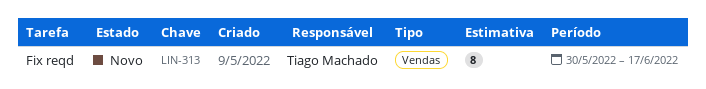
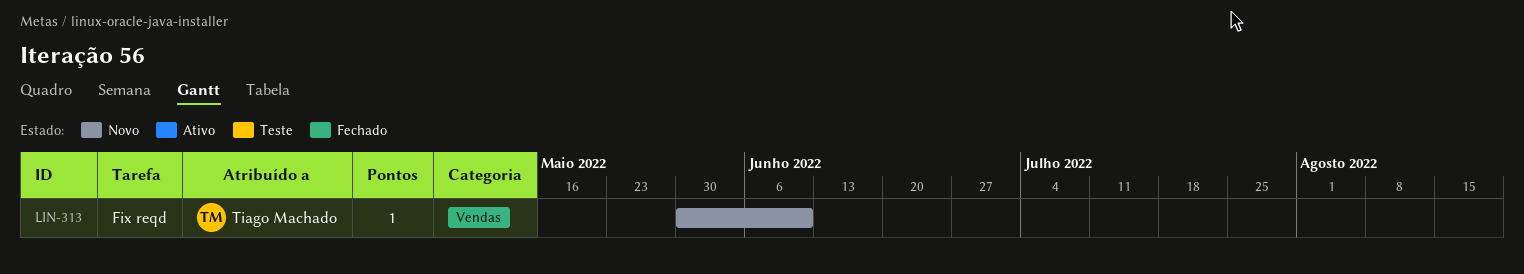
LIN-313, estimate: 8 -> 1
LIN-313, due: Jun 17 -> Jun 10

